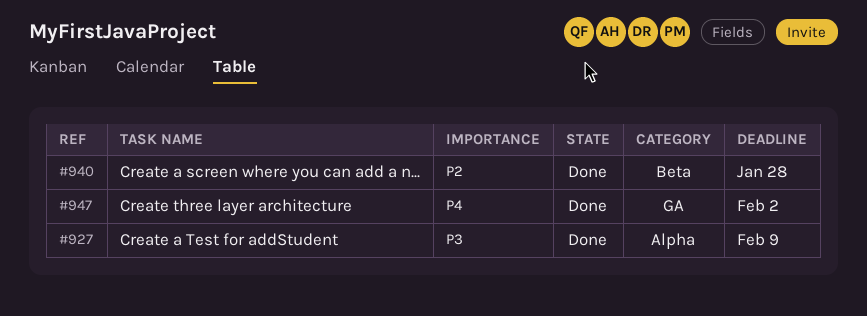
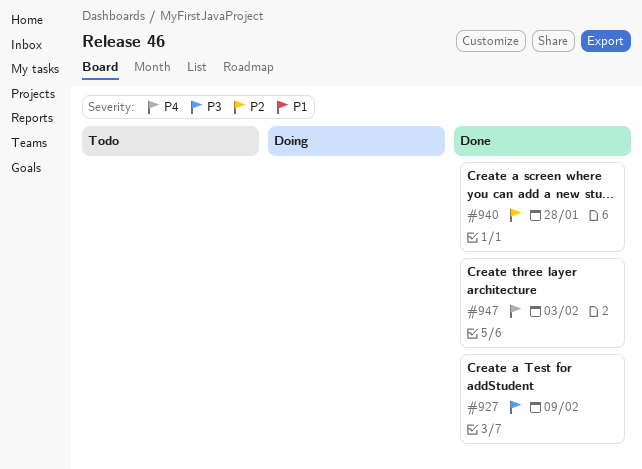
#947, due: Feb 2 -> Feb 3

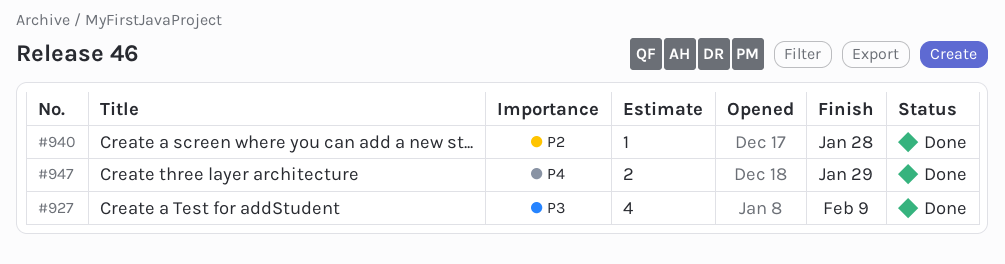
#947, due: Feb 3 -> Jan 29

